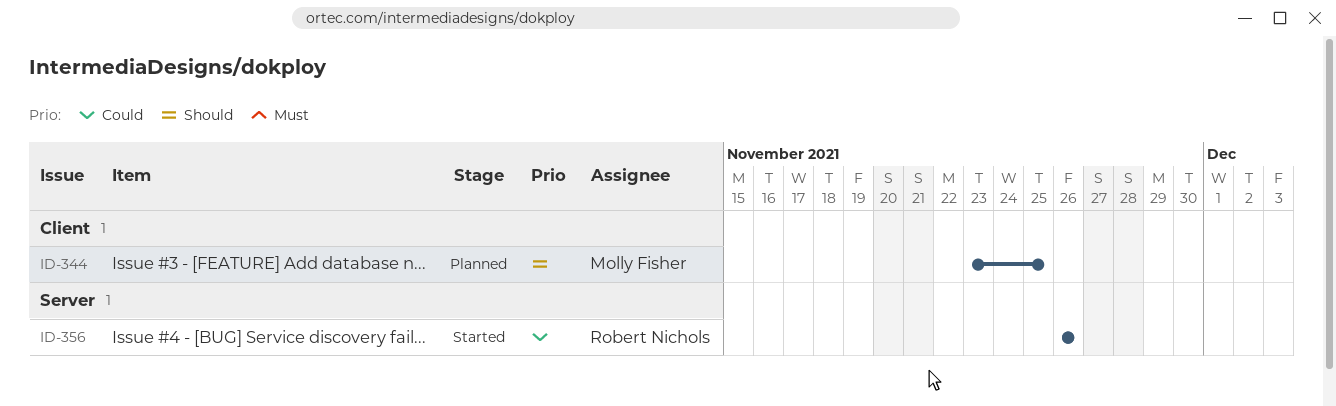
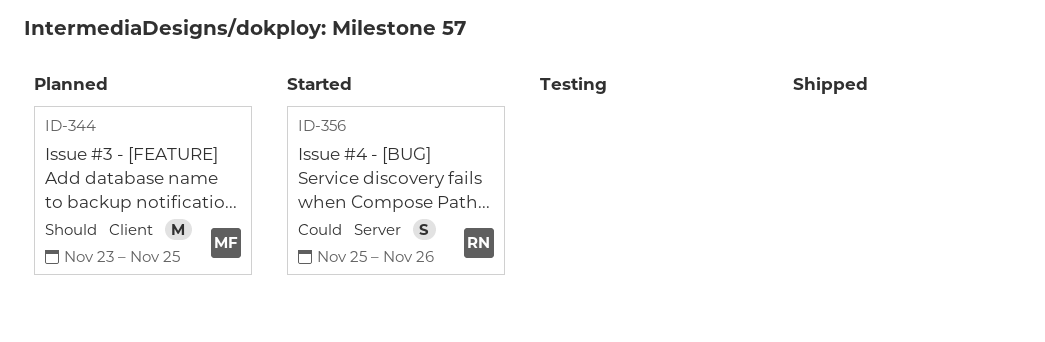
ID-356, start: Nov 26 -> Nov 25

